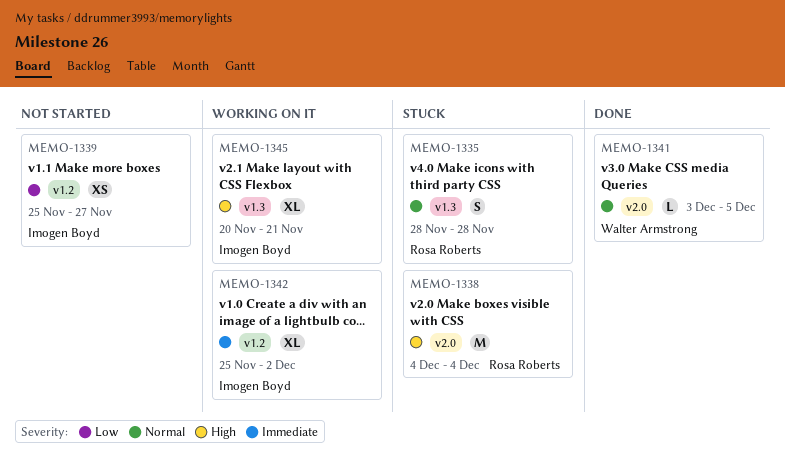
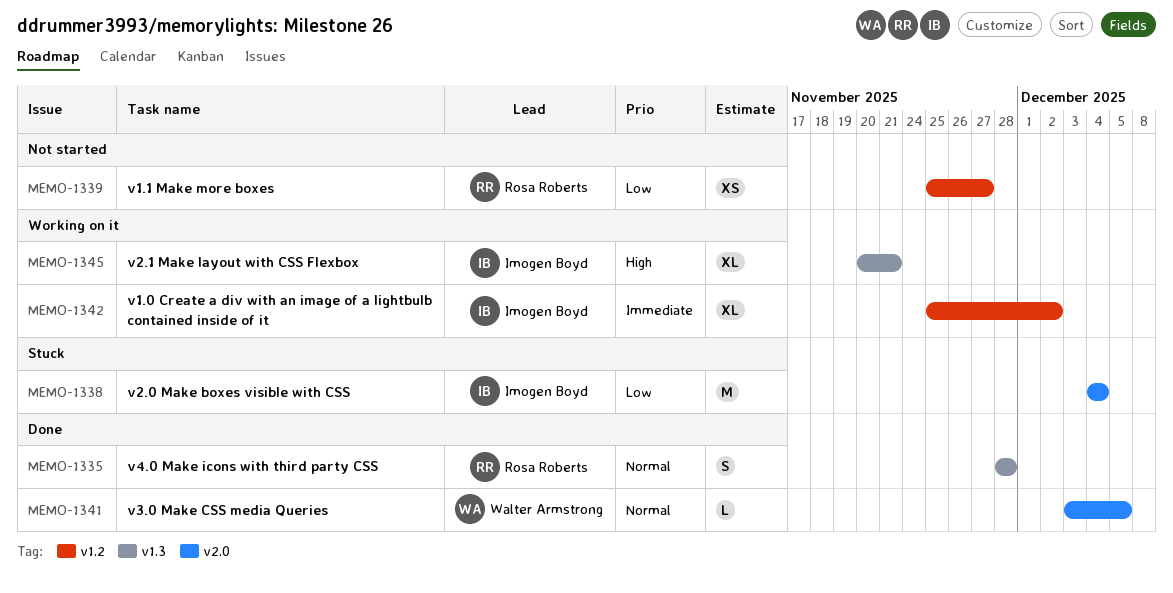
MEMO-1335, status: Stuck -> Done
MEMO-1338, owner: Rosa Roberts -> Imogen Boyd
MEMO-1338, priority: High -> Low
MEMO-1339, owner: Imogen Boyd -> Rosa Roberts

